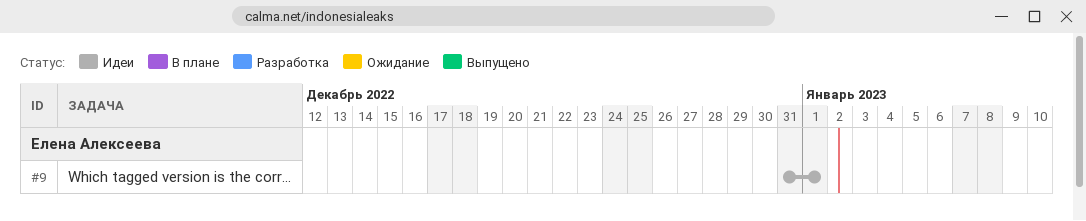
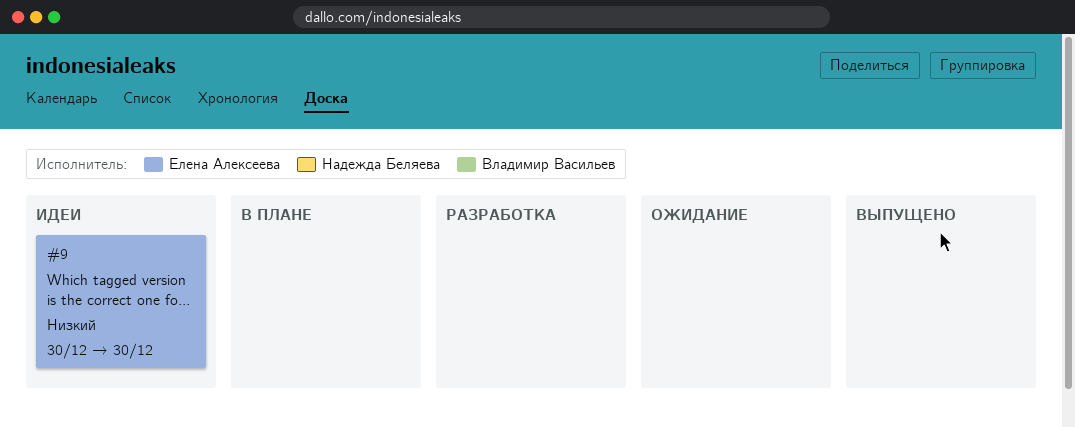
#9, start: Dec 31 -> Dec 30
#9, due: Jan 1 -> Dec 30

